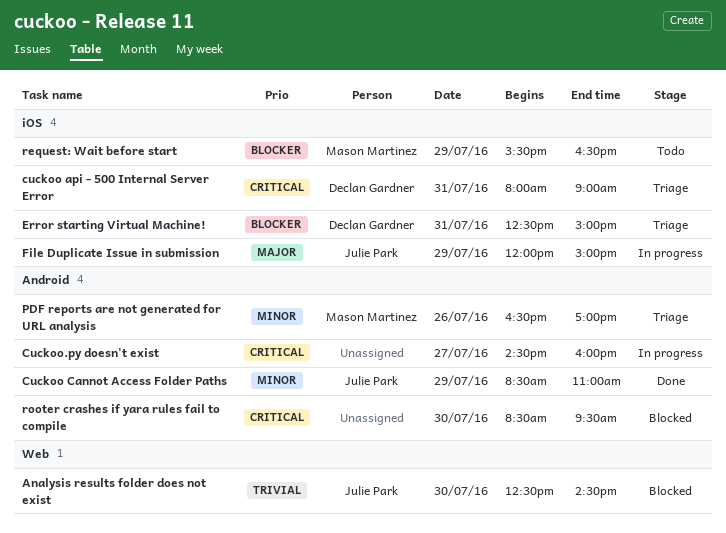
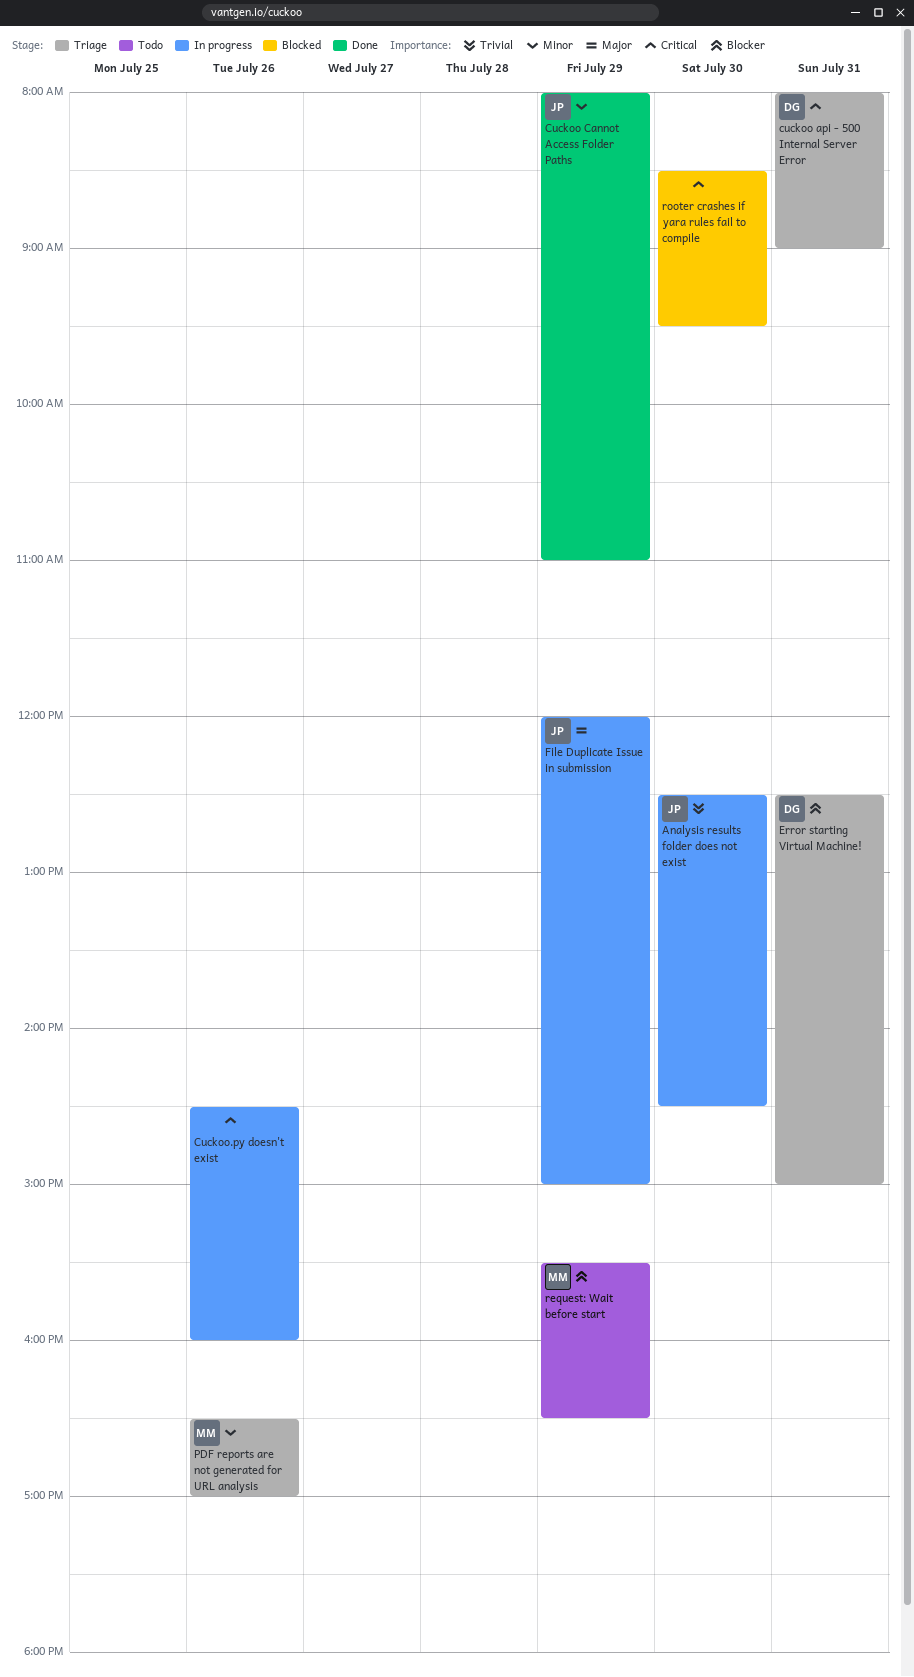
Analysis results folder does not exist, status: Blocked -> In progress
Cuckoo Cannot Access Folder Paths, begins: 08:30 -> 08:00
Cuckoo.py doesn't exist, day: Jul 27 -> Jul 26

